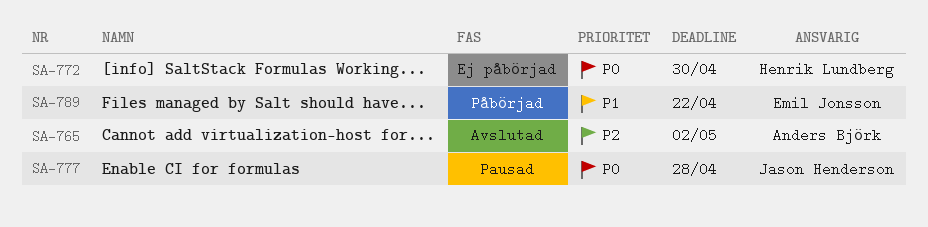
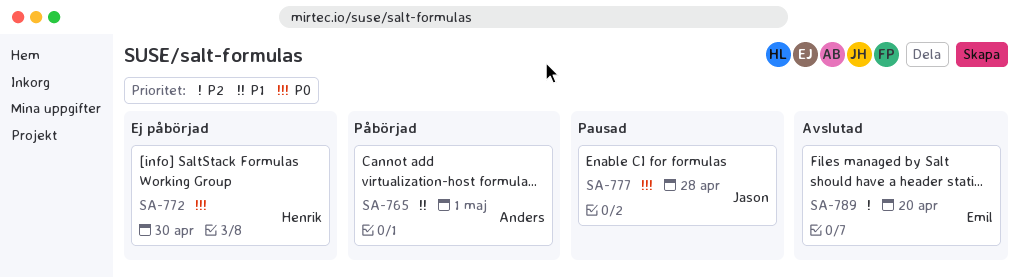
SA-765, status: Avslutad -> Påbörjad
SA-765, priority: P2 -> P1
SA-765, due: May 2 -> May 1
SA-789, status: Påbörjad -> Avslutad
SA-789, priority: P1 -> P2
SA-789, due: Apr 22 -> Apr 20

